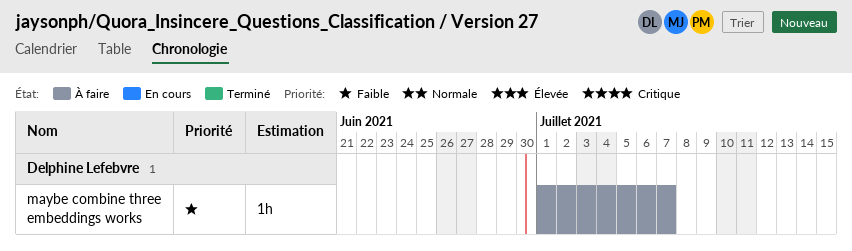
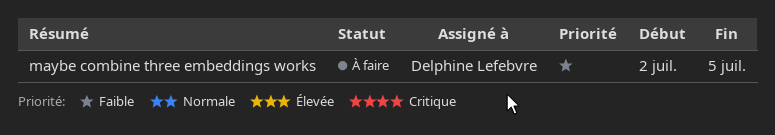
maybe combine three embeddings works, start: Jul 1 -> Jul 2
maybe combine three embeddings works, due: Jul 7 -> Jul 5

